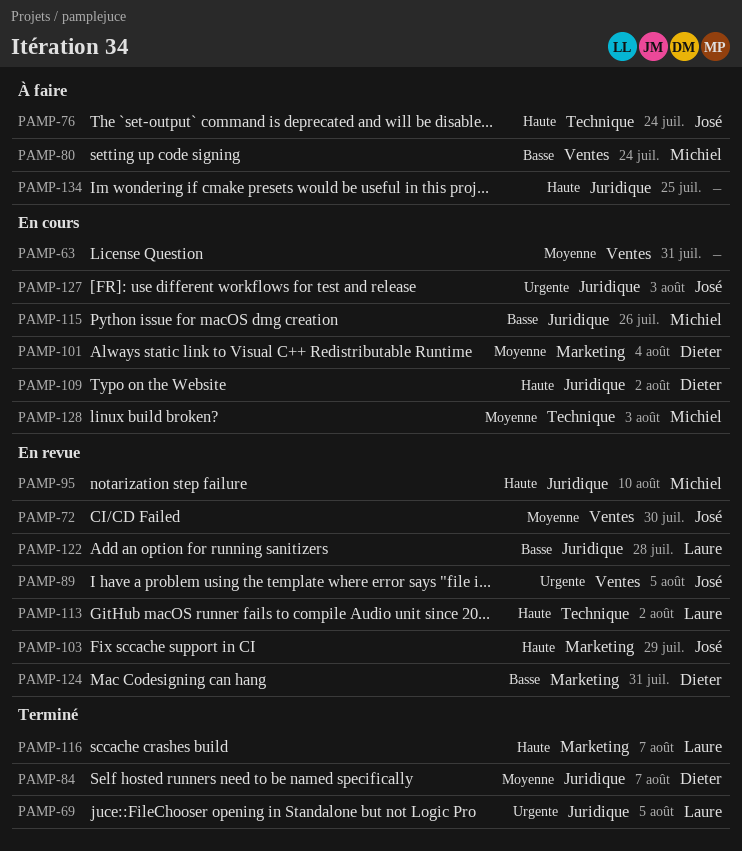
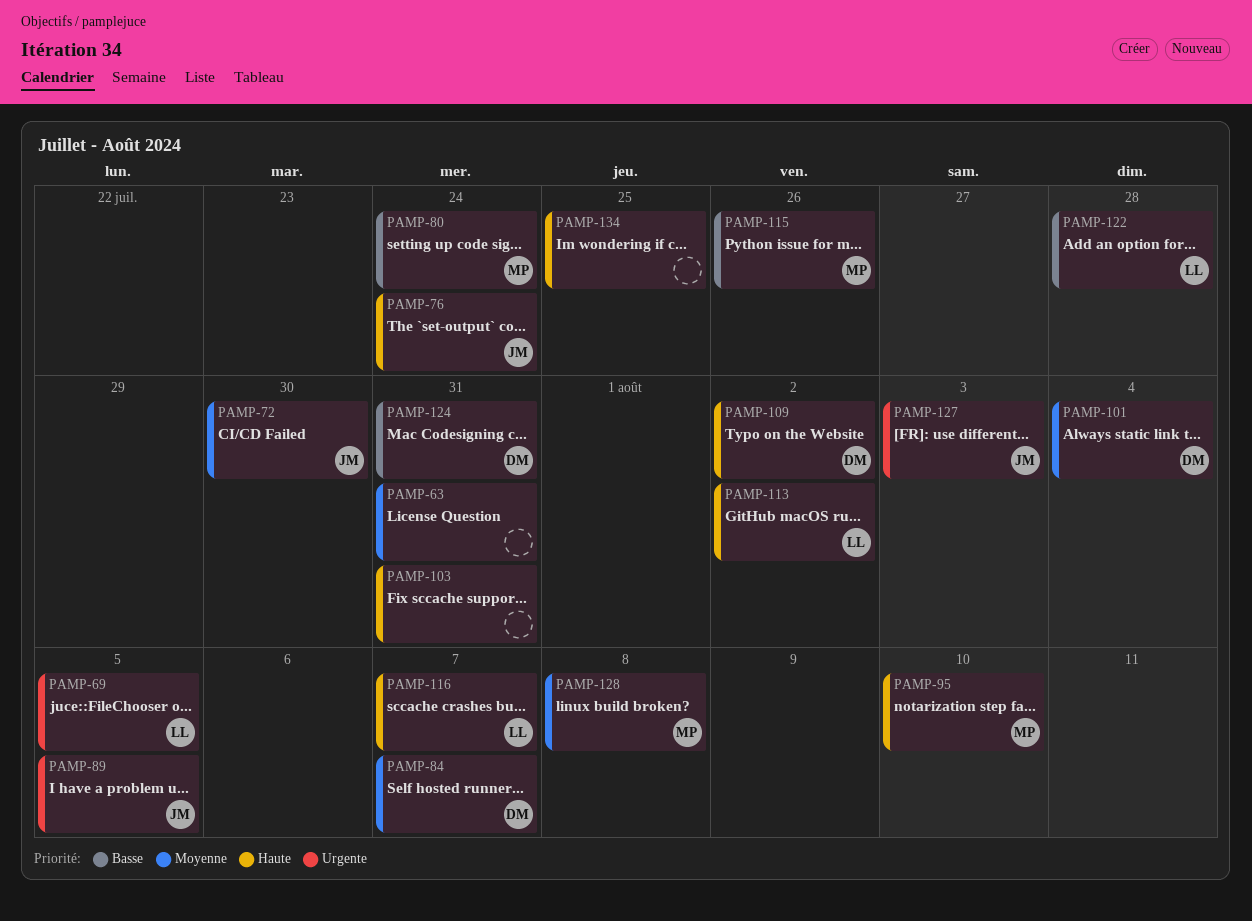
PAMP-103, owner: José -> none
PAMP-103, due: Jul 29 -> Jul 31
PAMP-128, due: Aug 3 -> Aug 8

